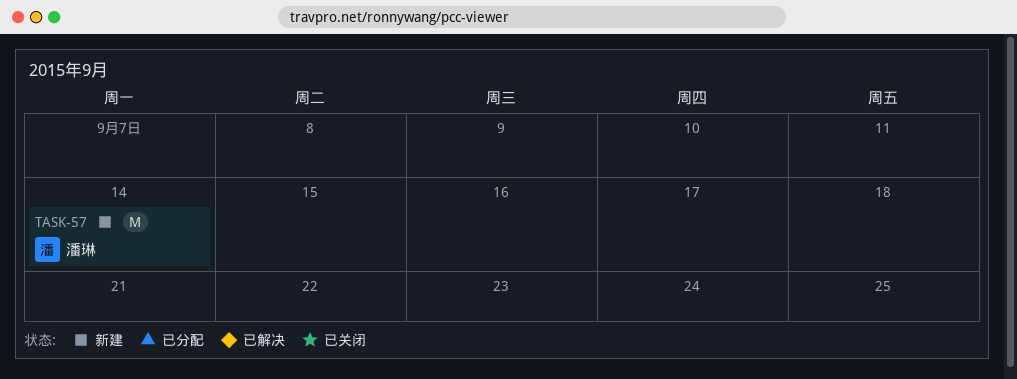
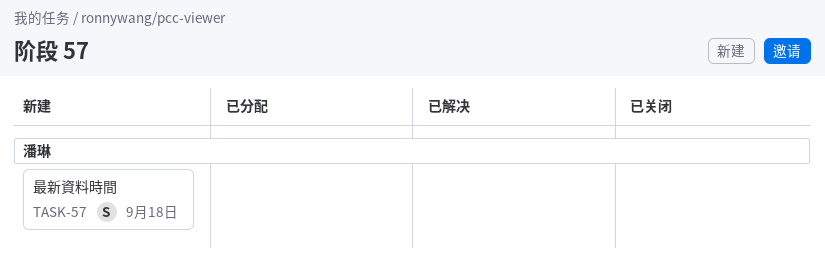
TASK-57, estimate: M -> S
TASK-57, due: Sep 14 -> Sep 18

